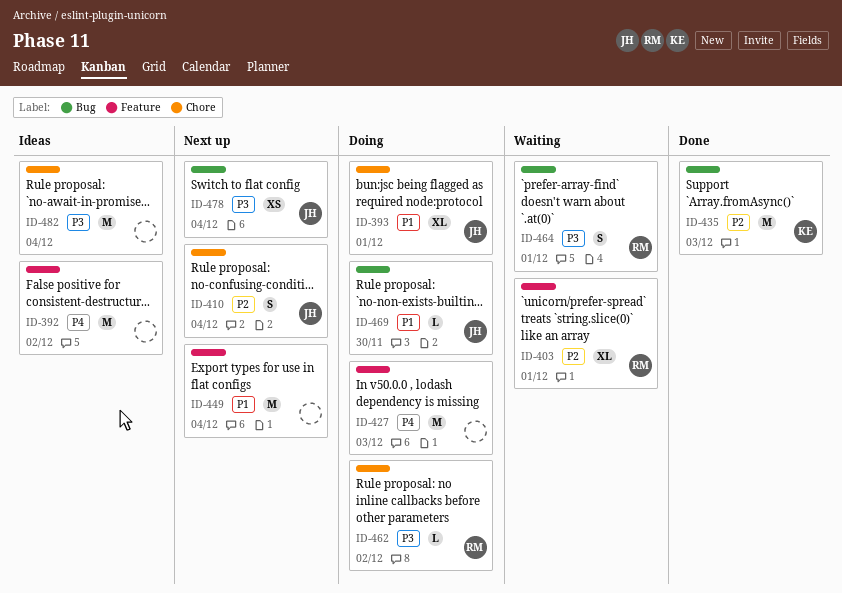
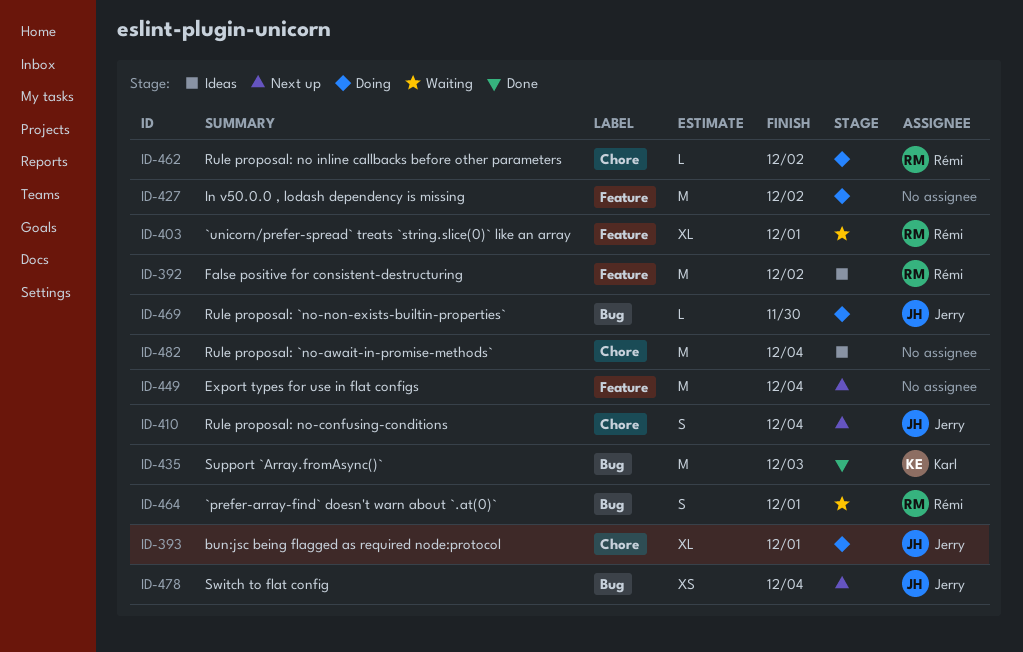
ID-392, owner: none -> Rémi
ID-427, due: Dec 3 -> Dec 2

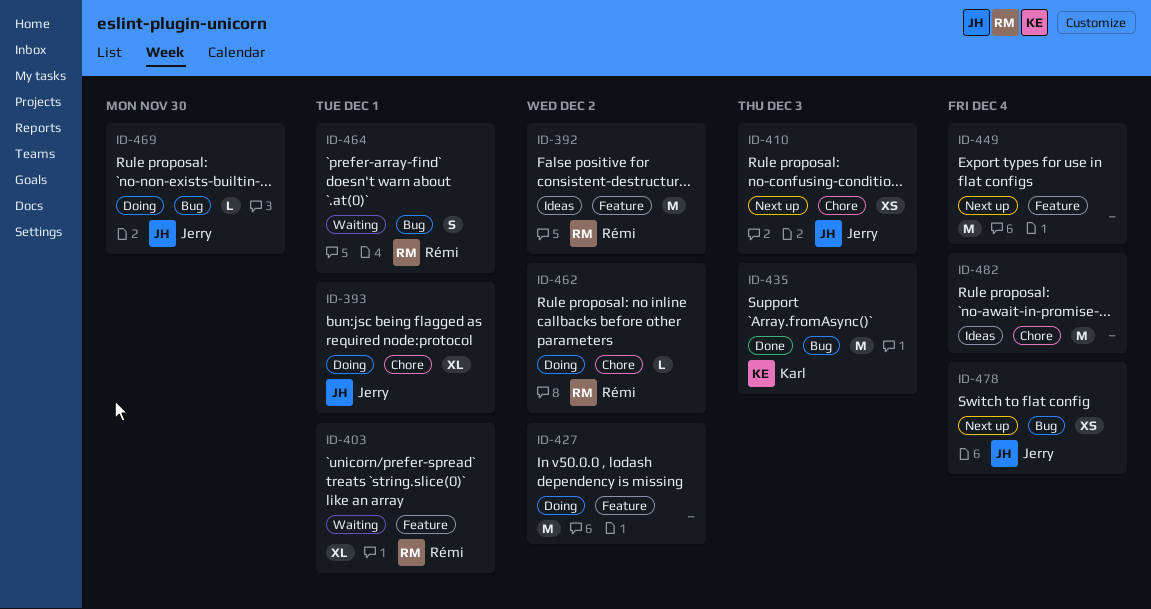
ID-410, estimate: S -> XS
ID-410, due: Dec 4 -> Dec 3

